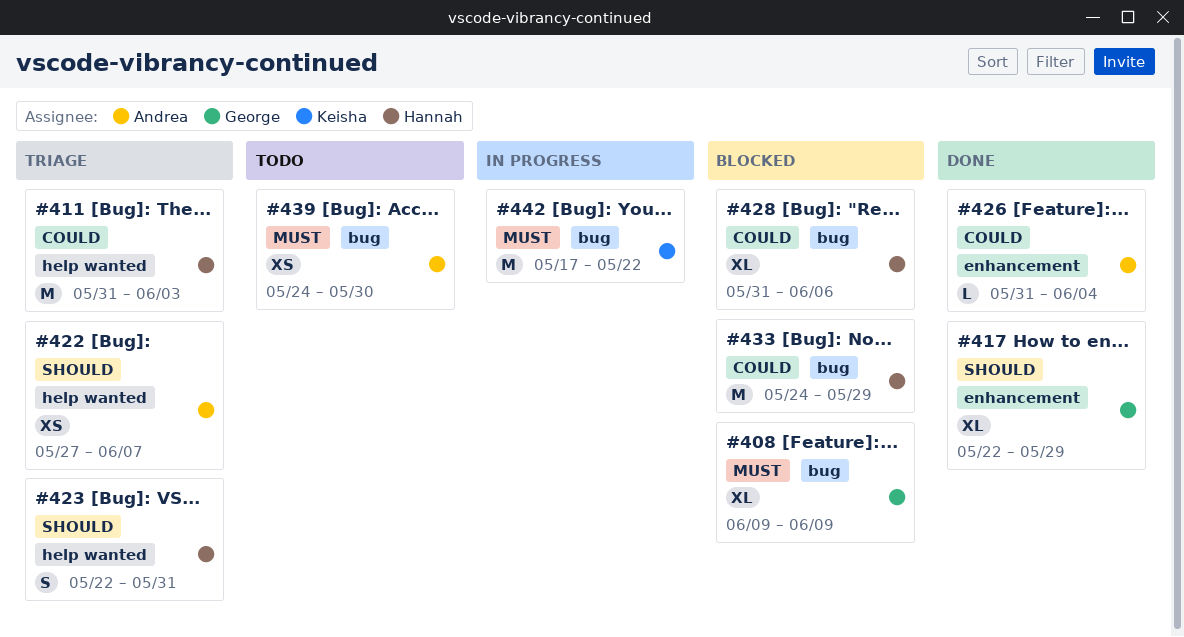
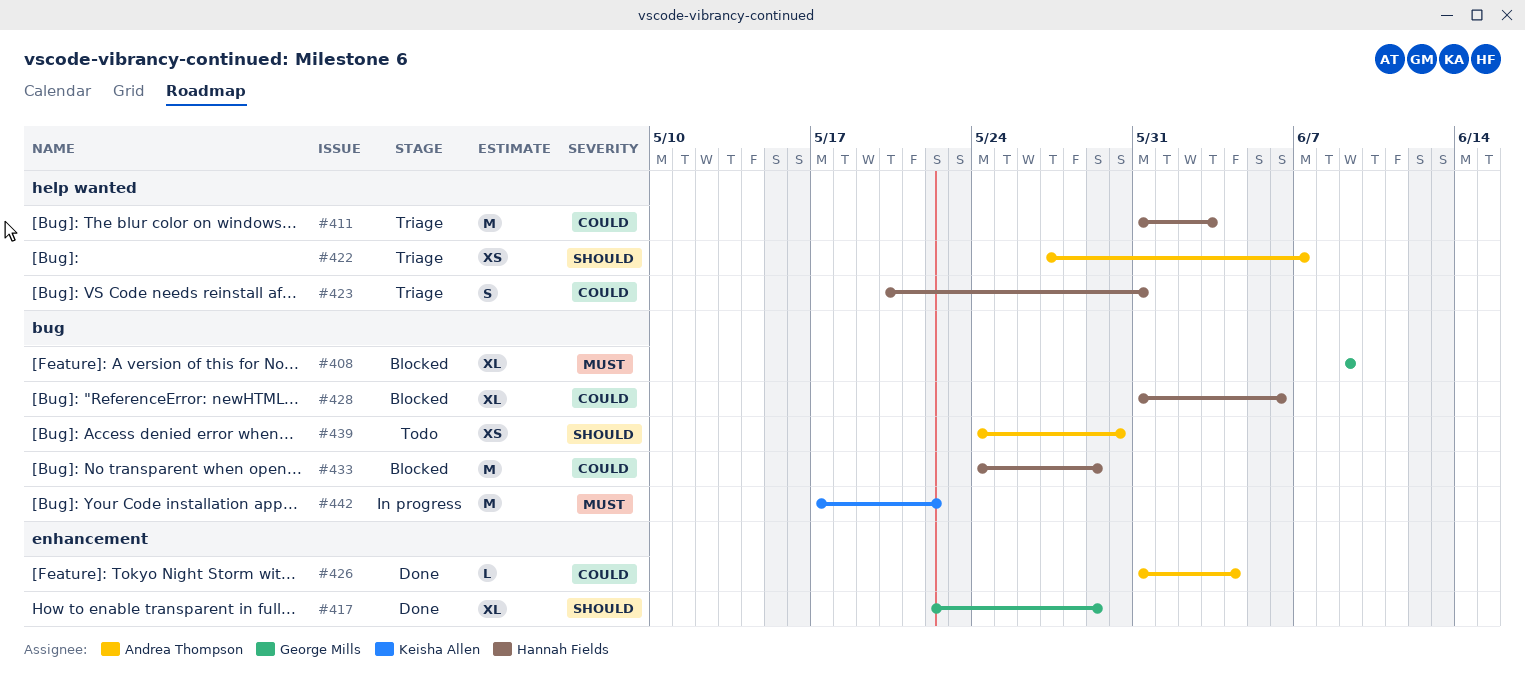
#423, priority: Should -> Could
#423, start: May 22 -> May 20
#439, priority: Must -> Should

